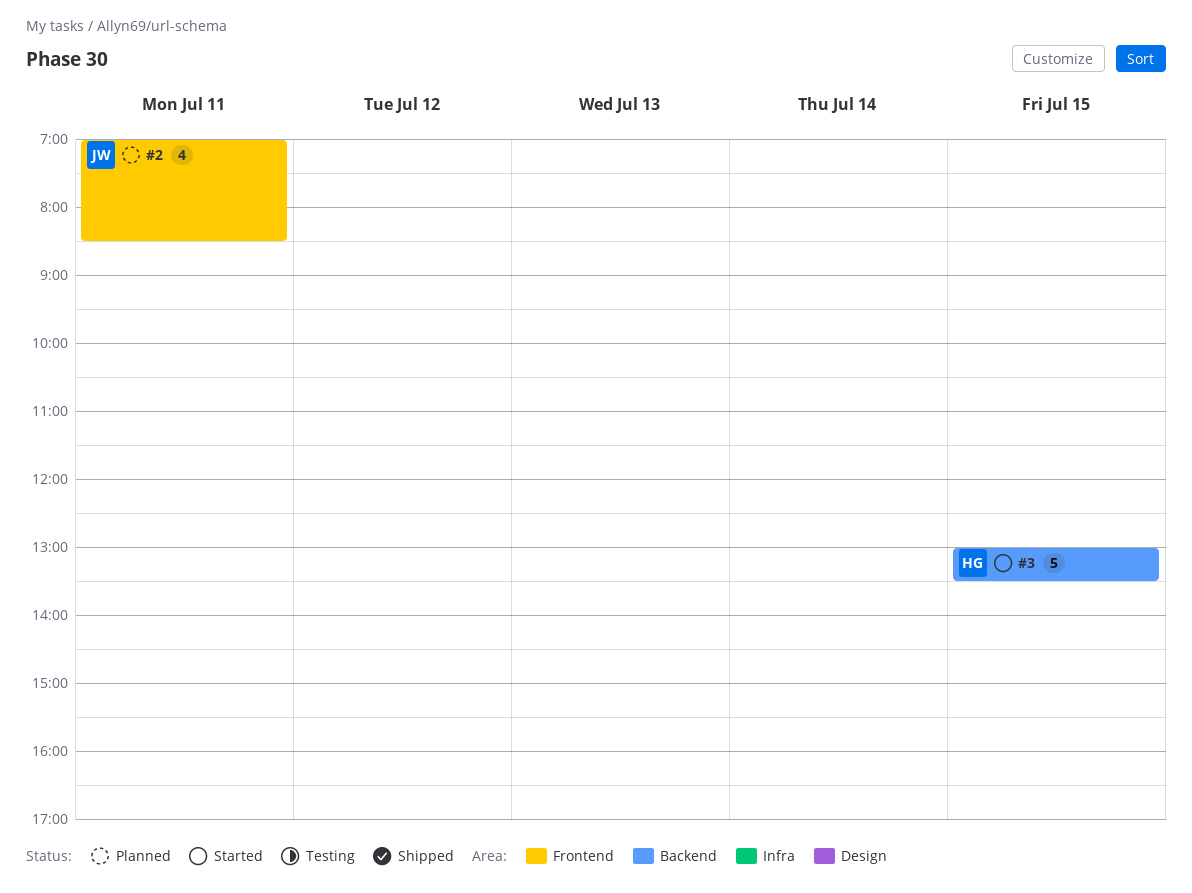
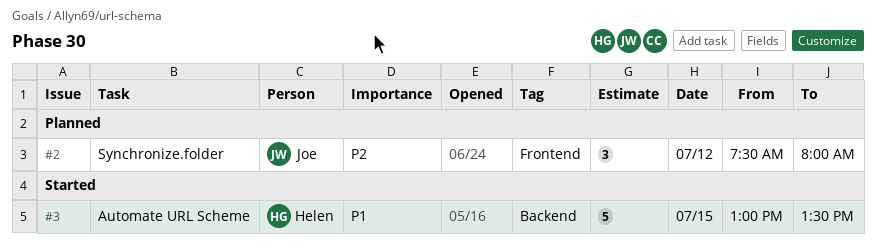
#2, estimate: 4 -> 3
#2, day: Jul 11 -> Jul 12
#2, begins: 07:00 -> 07:30
#2, ends: 08:30 -> 08:00

